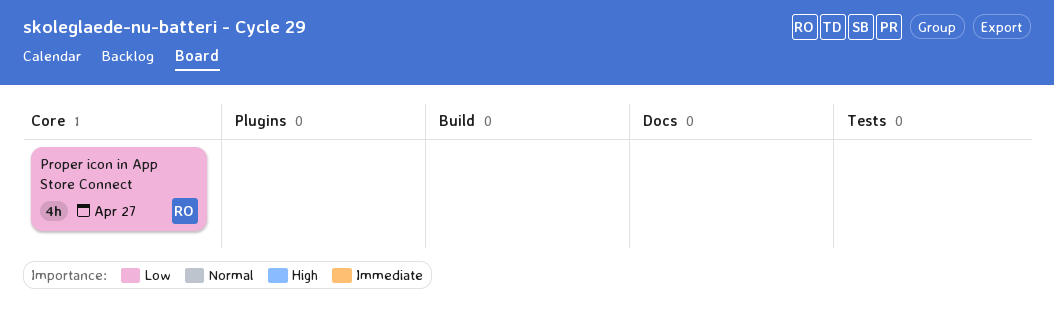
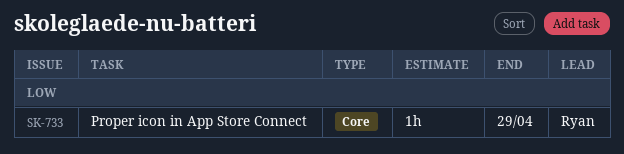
Proper icon in App Store Connect, estimate: 4h -> 1h
Proper icon in App Store Connect, due: Apr 27 -> Apr 29

